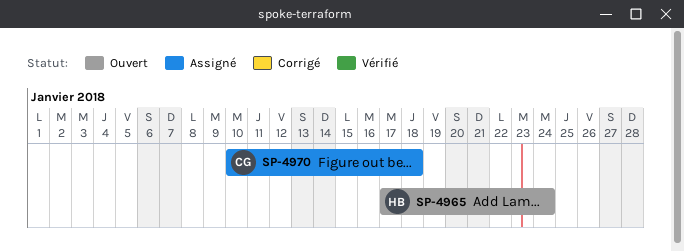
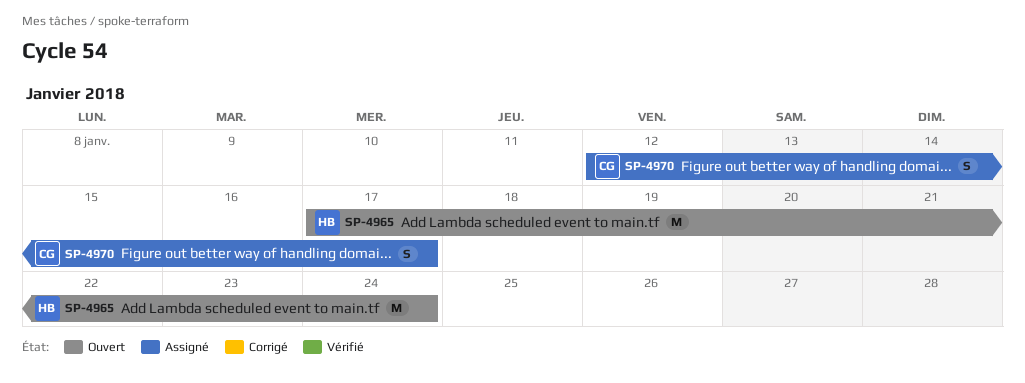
SP-4970, start: Jan 10 -> Jan 12
SP-4970, due: Jan 18 -> Jan 17

